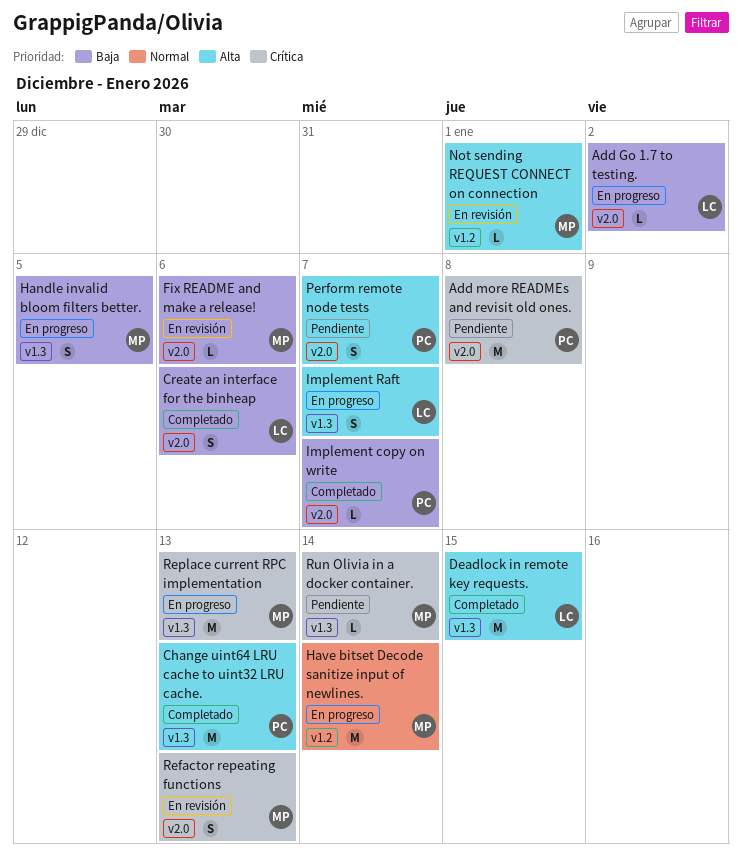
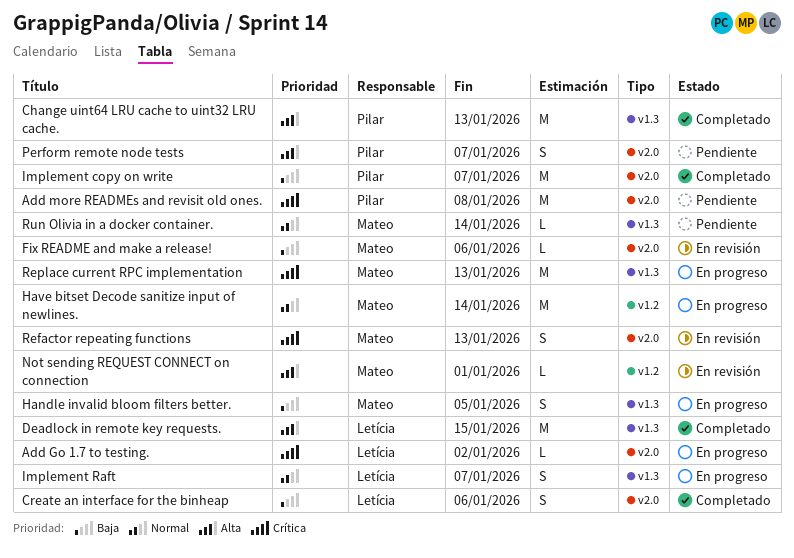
Add Go 1.7 to testing., priority: Baja -> Crítica
Implement copy on write, estimate: L -> M
Implement Raft, priority: Alta -> Normal
Run Olivia in a docker container., priority: Crítica -> Normal

